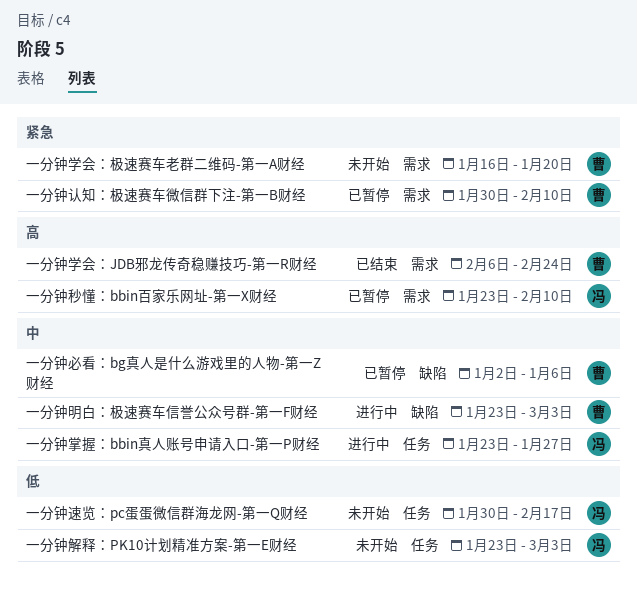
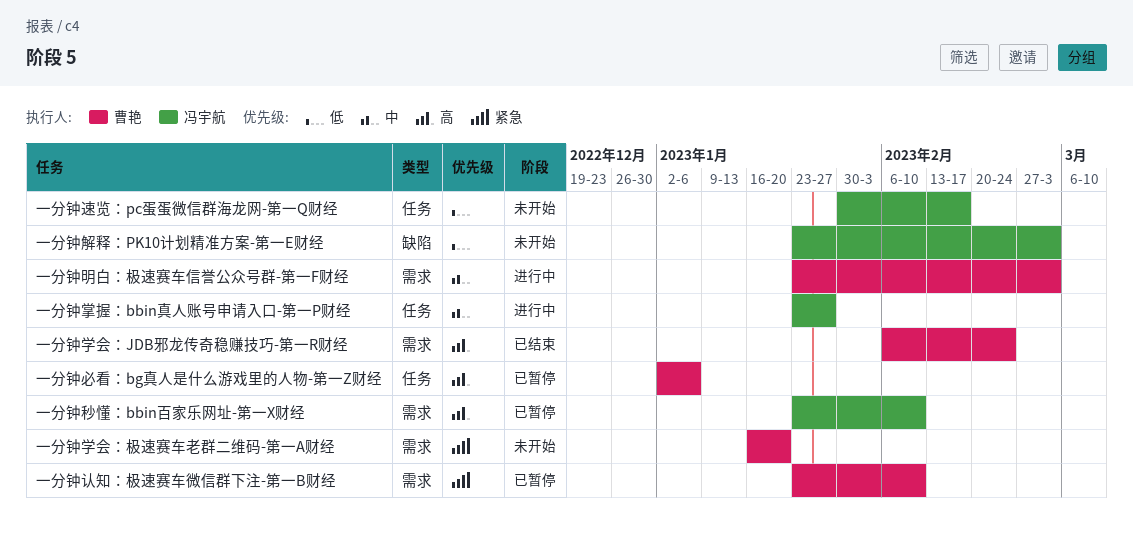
一分钟必看：bg真人是什么游戏里的人物-第一Z财经, priority: 中 -> 高
一分钟必看：bg真人是什么游戏里的人物-第一Z财经, label: 缺陷 -> 任务
一分钟明白：极速赛车信誉公众号群-第一F财经, label: 缺陷 -> 需求
一分钟解释：PK10计划精准方案-第一E财经, label: 任务 -> 缺陷
一分钟认知：极速赛车微信群下注-第一B财经, start: Jan 30 -> Jan 23

